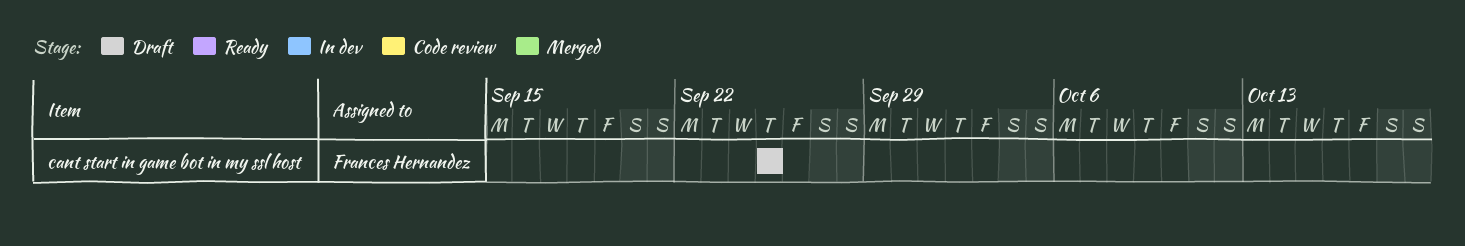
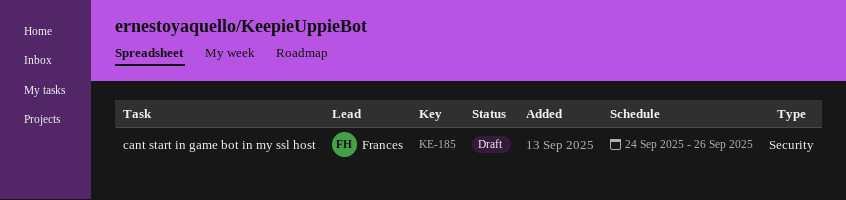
cant start in game bot in my ssl host, start: Sep 25 -> Sep 24
cant start in game bot in my ssl host, due: Sep 25 -> Sep 26

